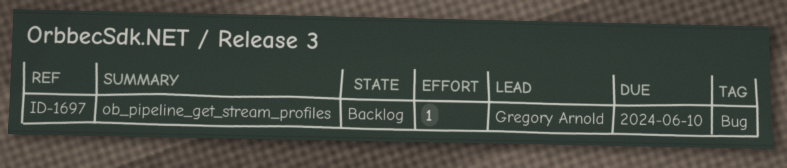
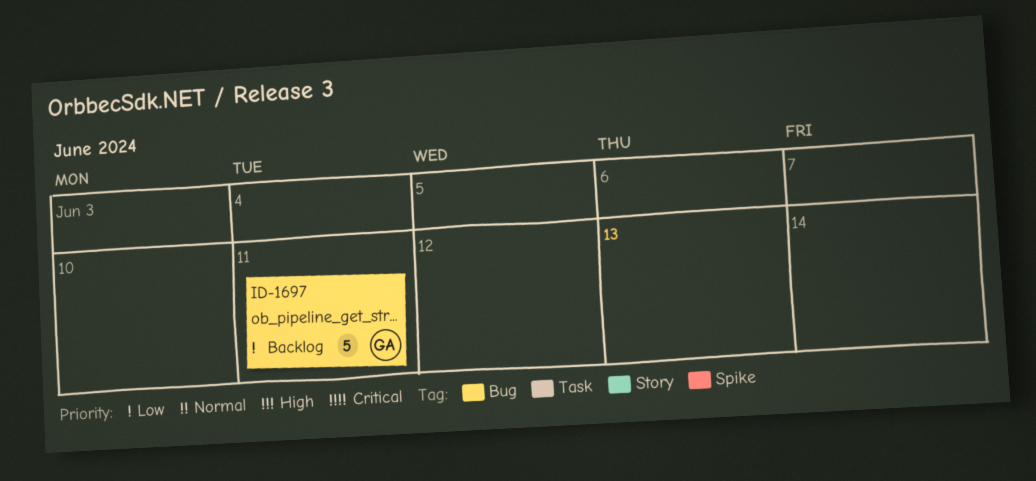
ID-1697, estimate: 1 -> 5
ID-1697, due: Jun 10 -> Jun 11

